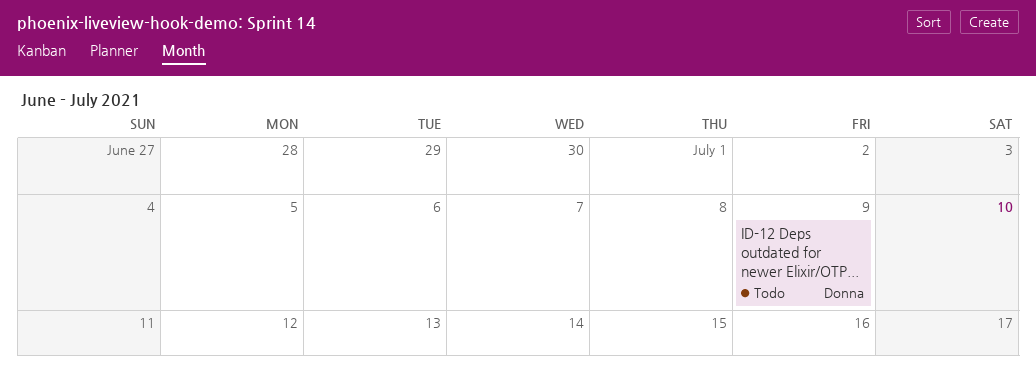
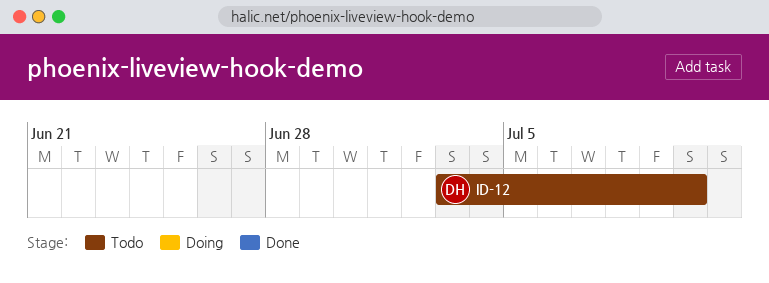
ID-12, due: Jul 9 -> Jul 10

